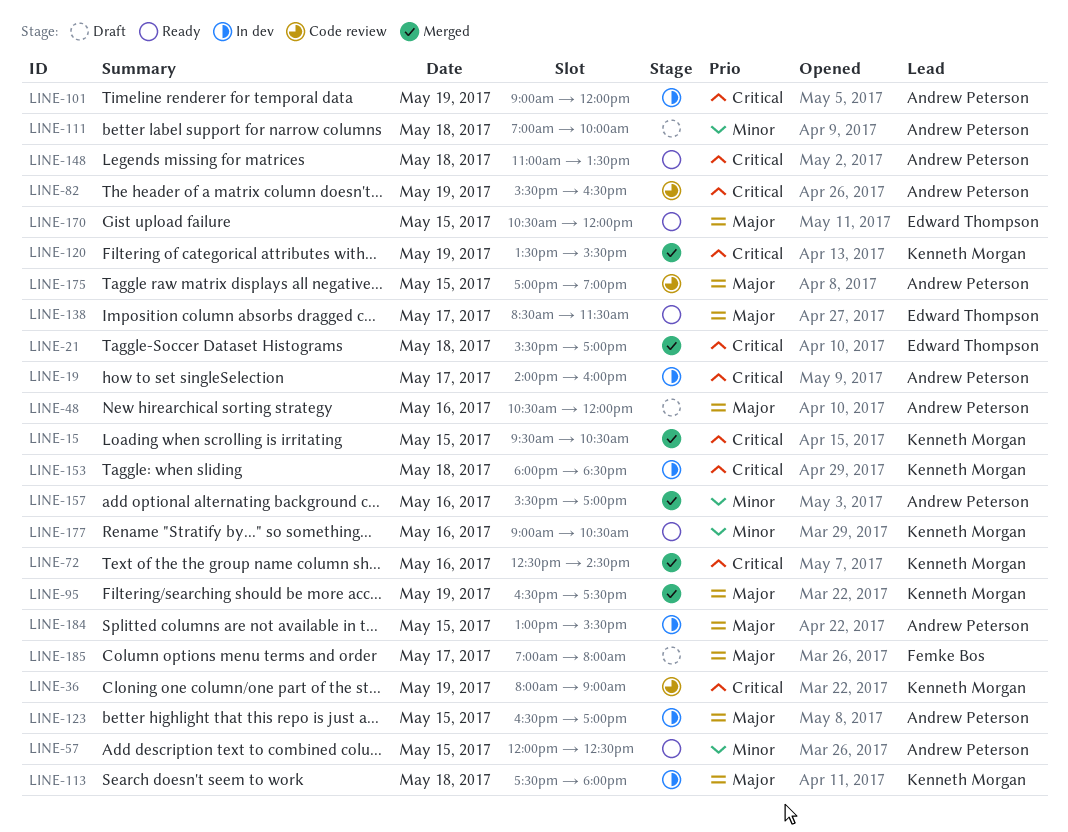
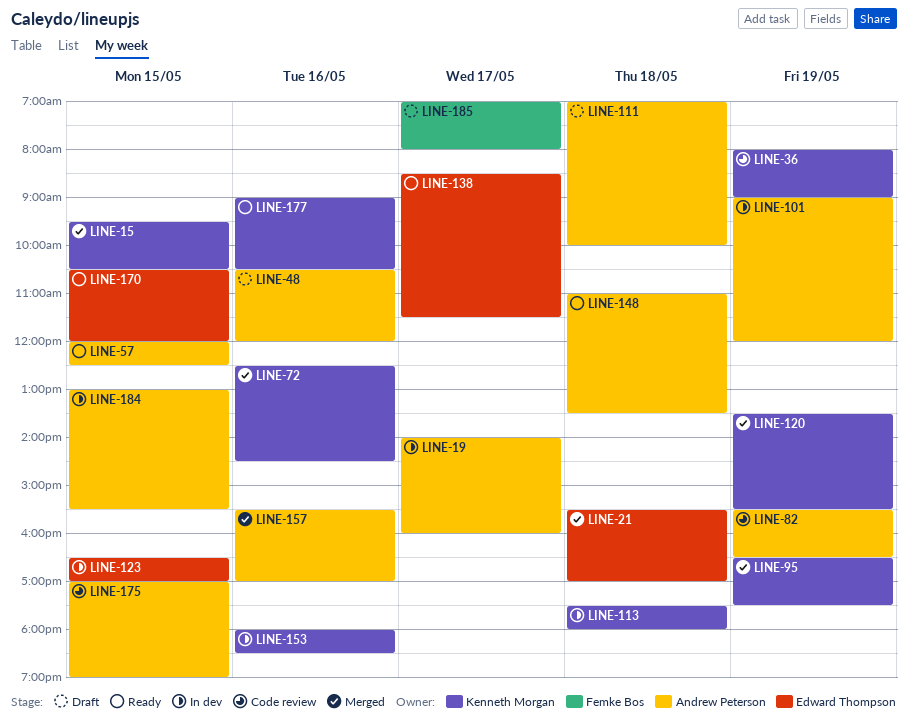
LINE-123, owner: Andrew Peterson -> Edward Thompson
LINE-153, day: May 18 -> May 16

